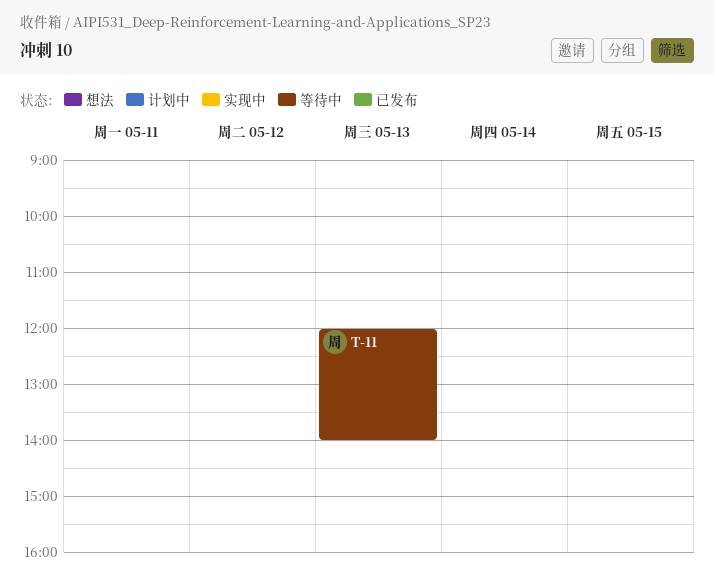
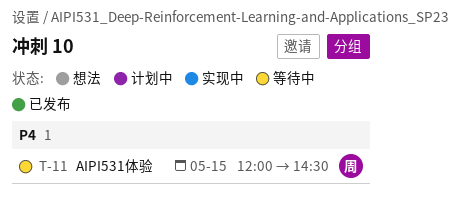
T-11, day: May 13 -> May 15
T-11, ends: 14:00 -> 14:30

